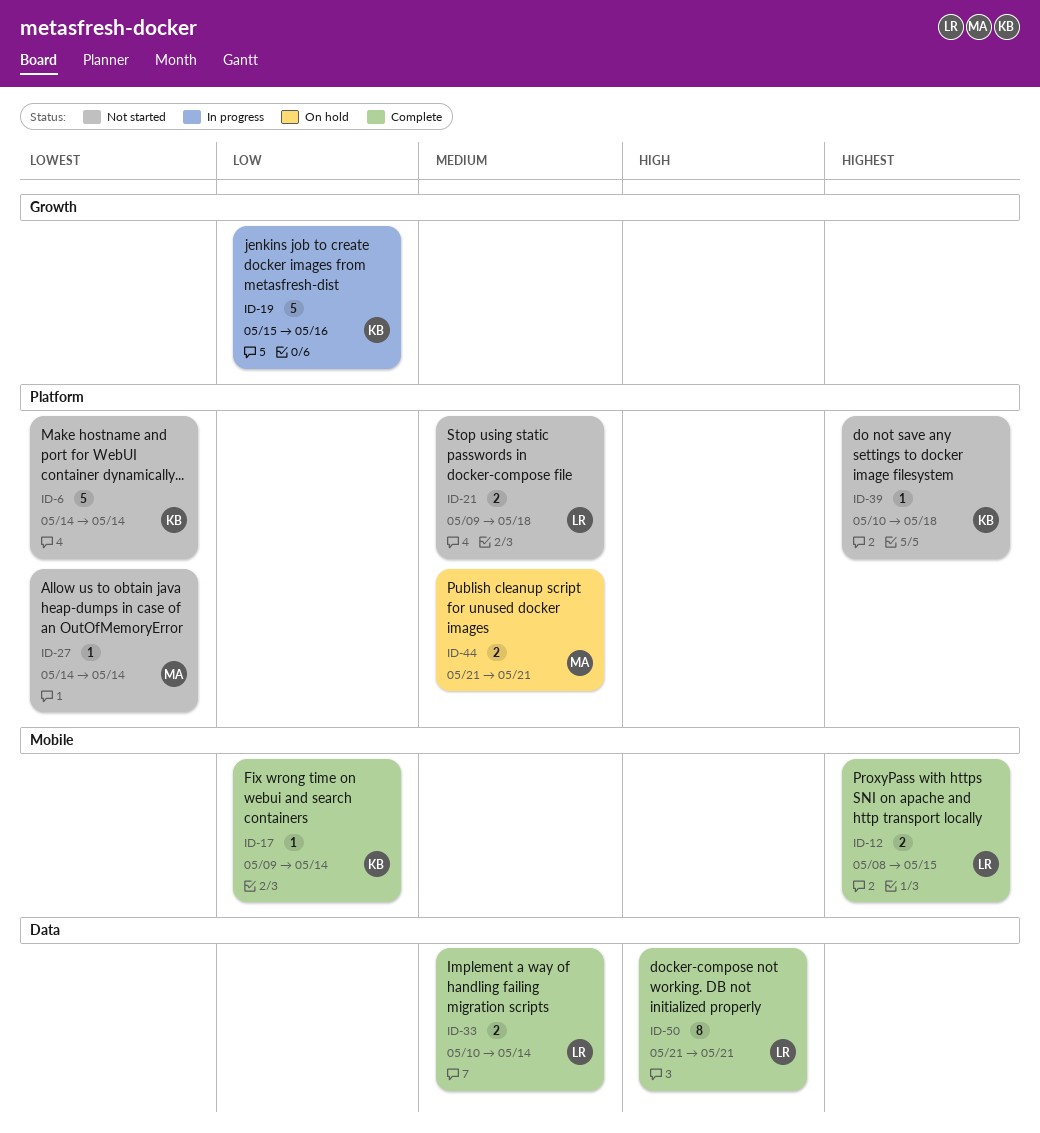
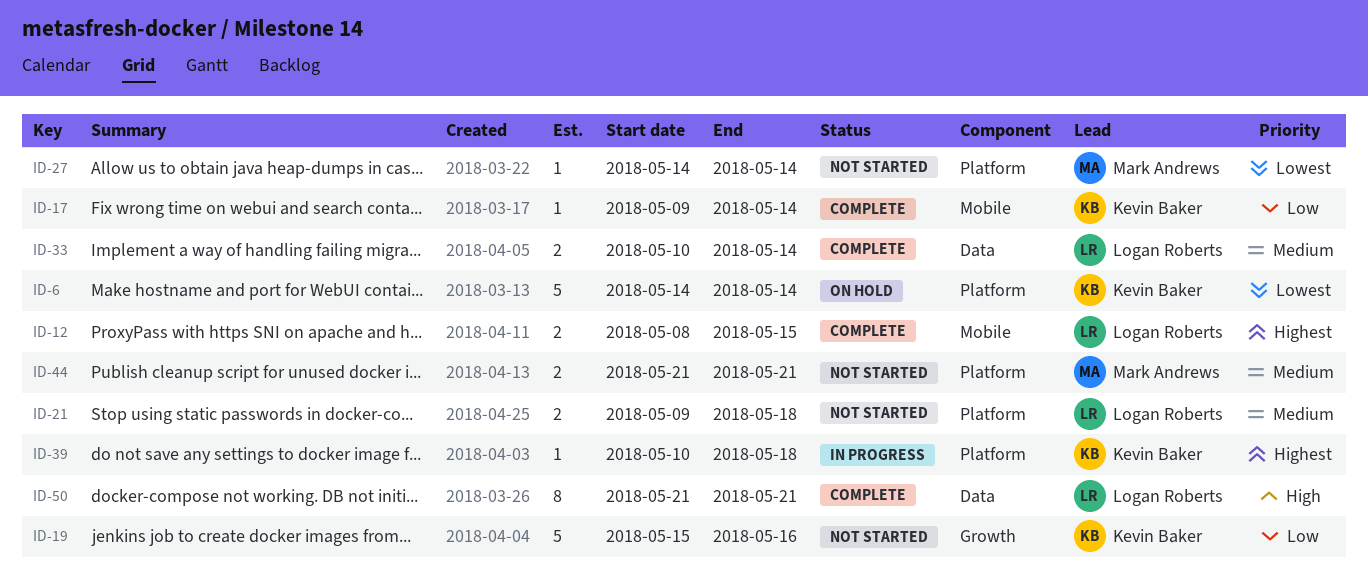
ID-6, status: Not started -> On hold
ID-19, status: In progress -> Not started
ID-39, status: Not started -> In progress
ID-44, status: On hold -> Not started

